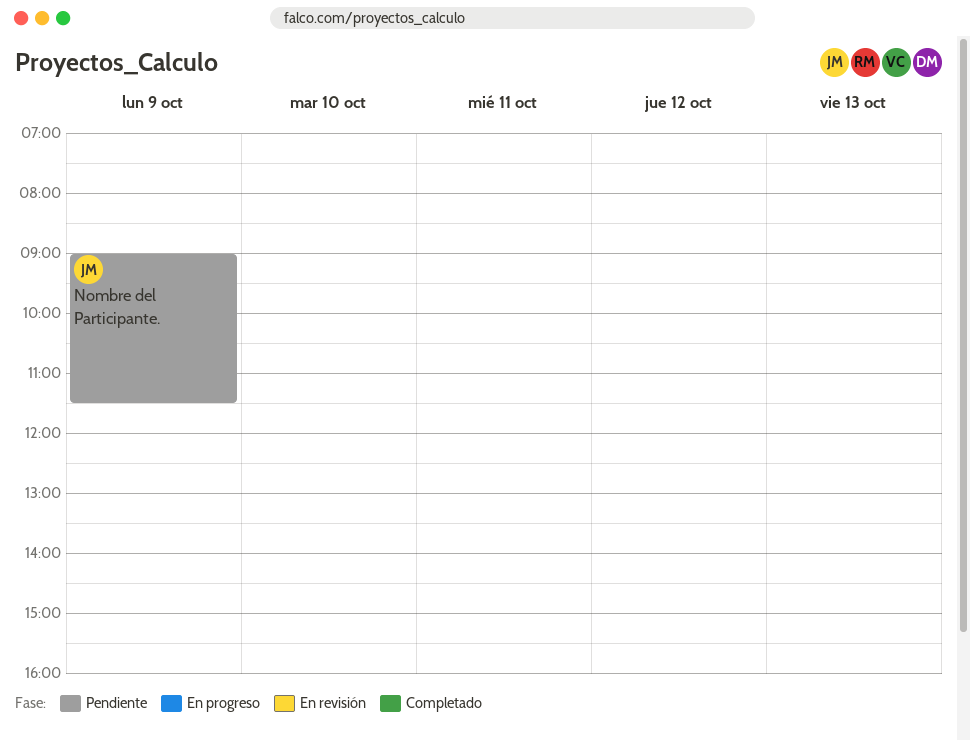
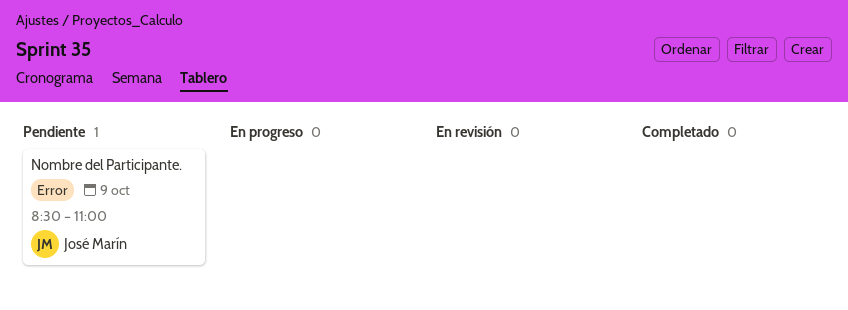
Nombre del Participante., begins: 09:00 -> 08:30
Nombre del Participante., ends: 11:30 -> 11:00

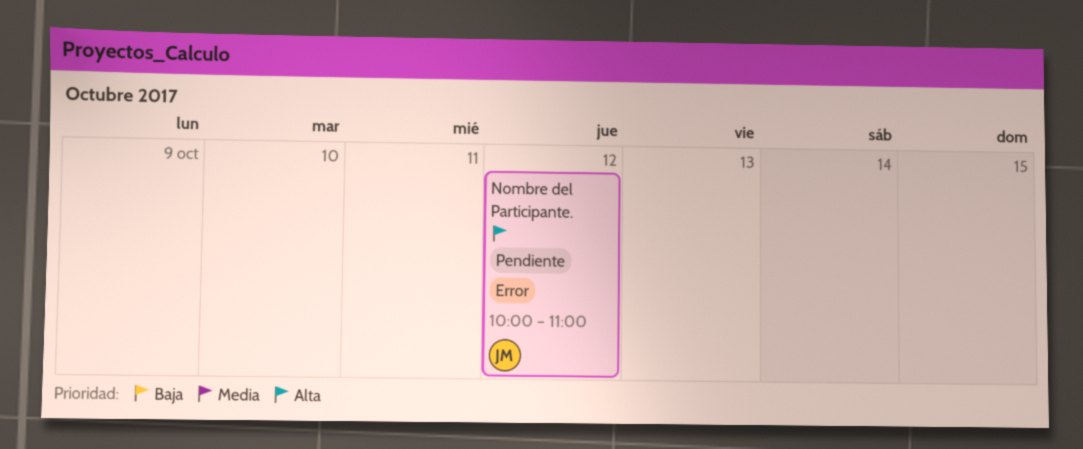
Nombre del Participante., day: Oct 9 -> Oct 12
Nombre del Participante., begins: 08:30 -> 10:00

